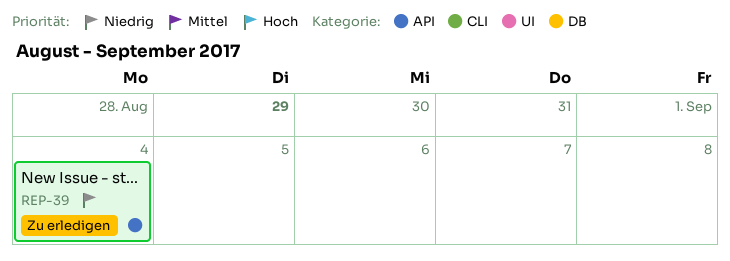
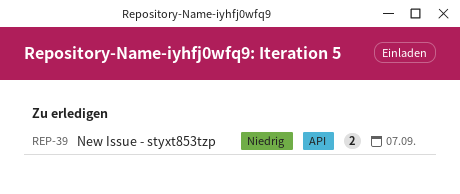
REP-39, due: Sep 4 -> Sep 7

